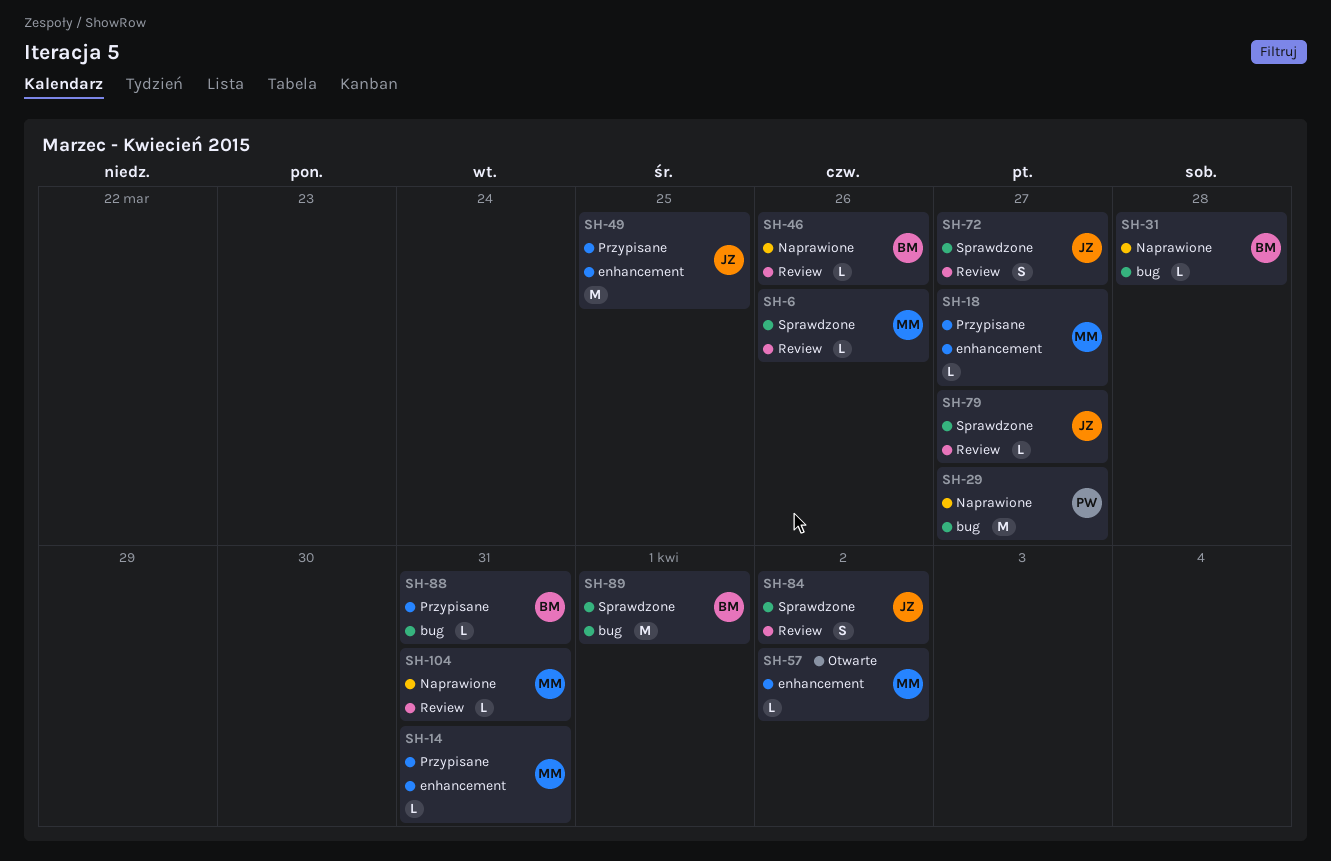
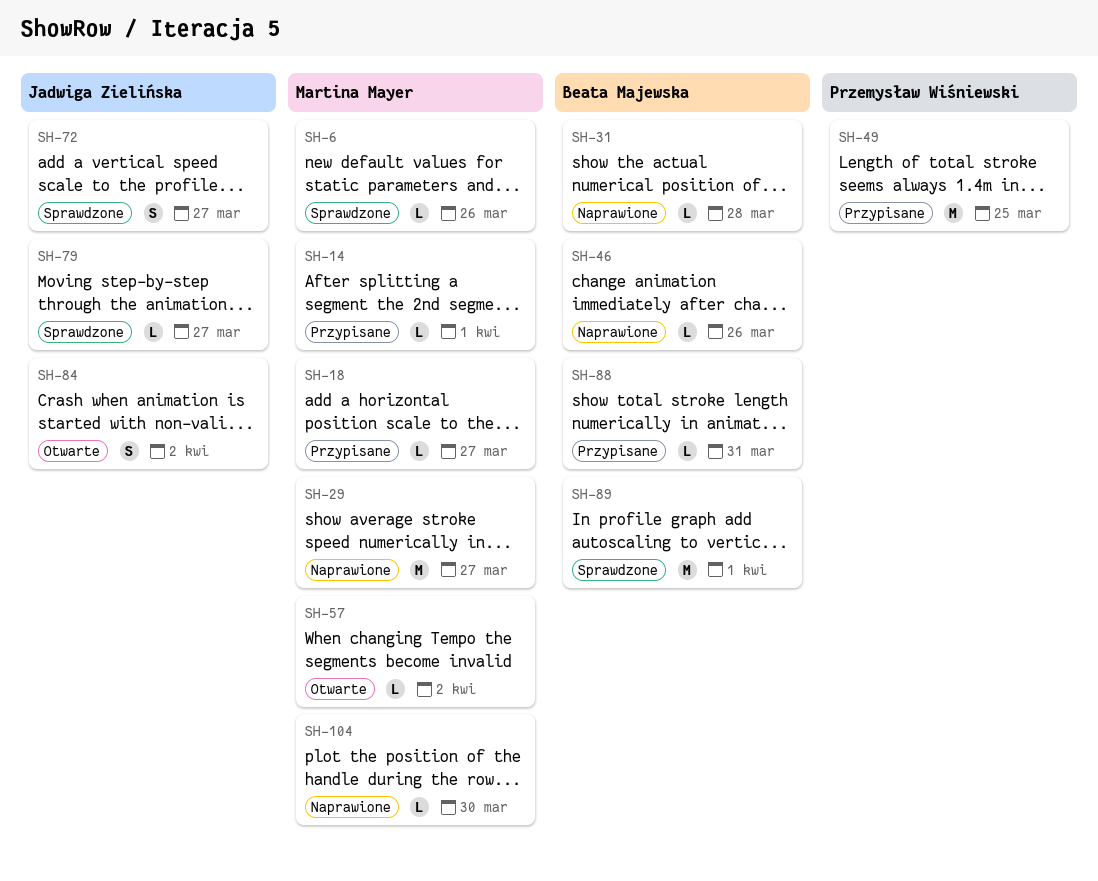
SH-14, due: Mar 31 -> Apr 1
SH-29, owner: Przemysław Wiśniewski -> Martina Mayer
SH-49, owner: Jadwiga Zielińska -> Przemysław Wiśniewski
SH-84, status: Sprawdzone -> Otwarte
SH-104, due: Mar 31 -> Mar 30

